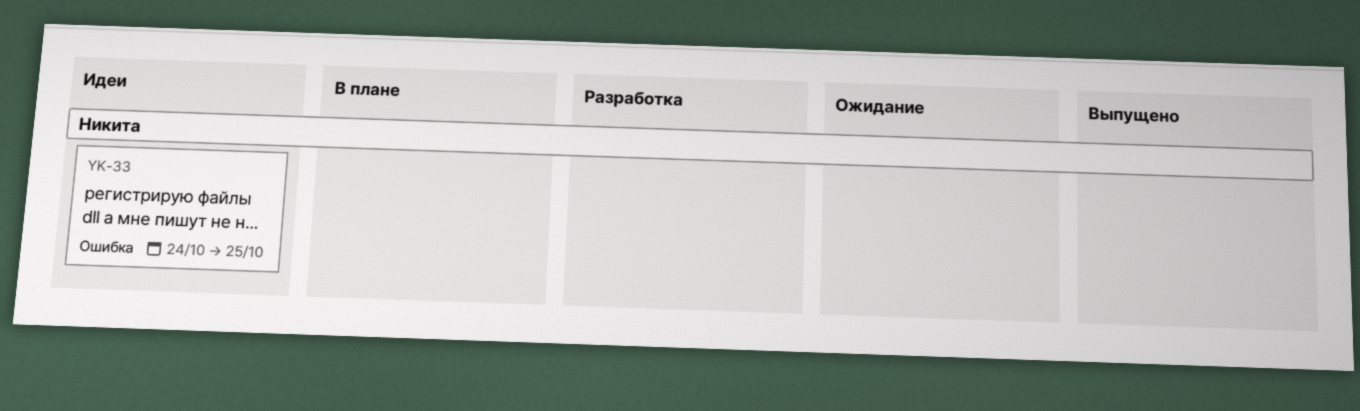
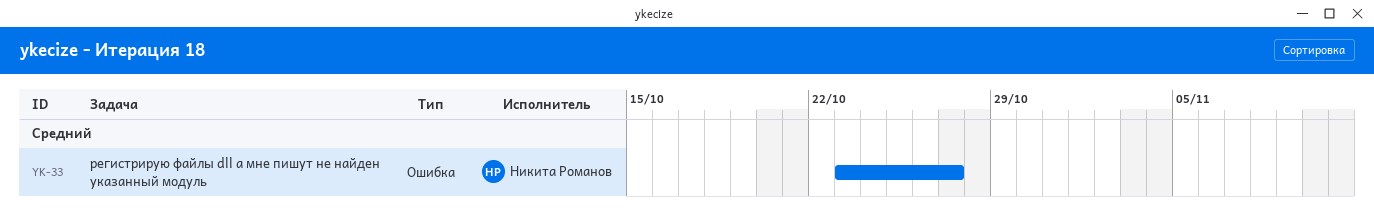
YK-33, start: Oct 24 -> Oct 23
YK-33, due: Oct 25 -> Oct 27

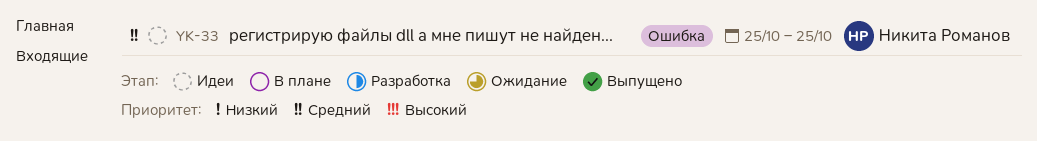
YK-33, start: Oct 23 -> Oct 25
YK-33, due: Oct 27 -> Oct 25

